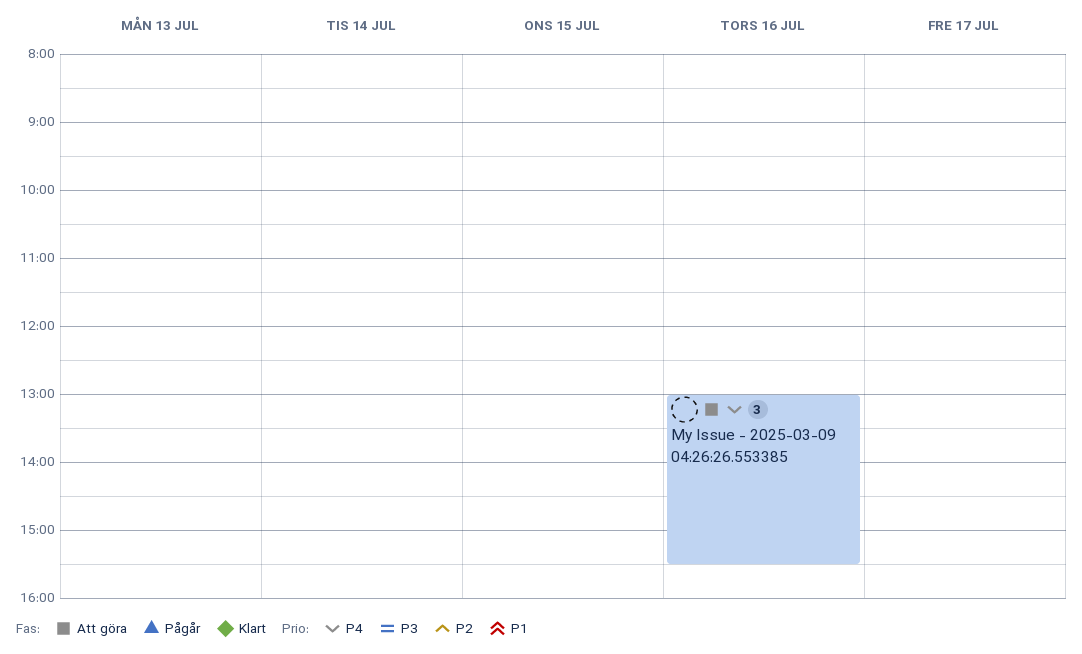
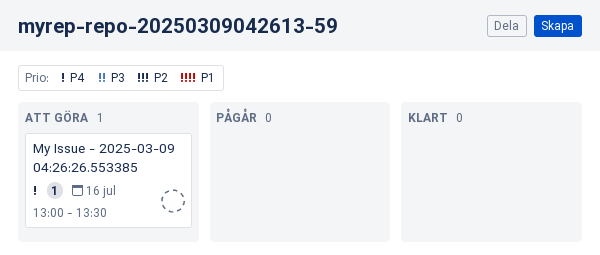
My Issue - 2025-03-09 04:26:26.553385, estimate: 3 -> 1
My Issue - 2025-03-09 04:26:26.553385, ends: 15:30 -> 13:30

